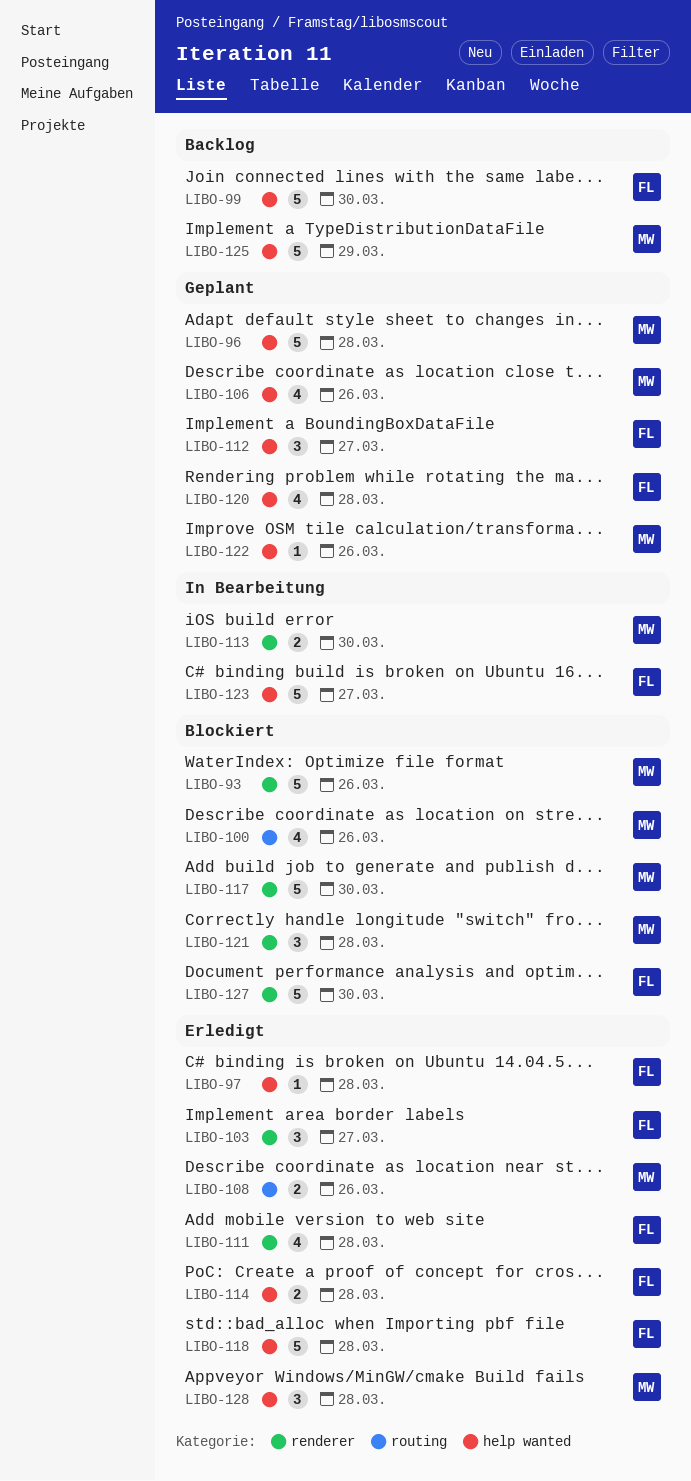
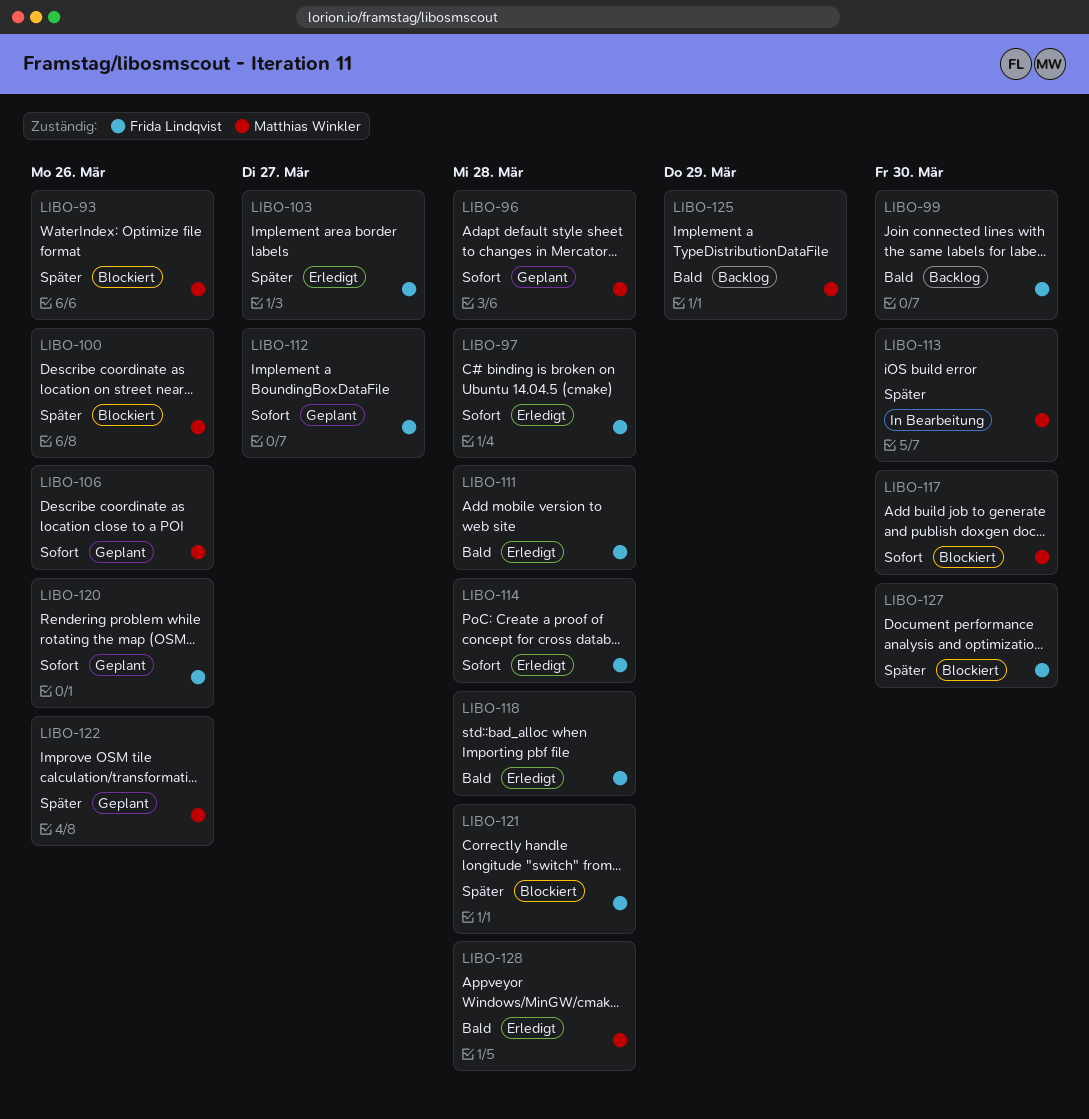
LIBO-108: present -> none
LIBO-120, due: Mar 28 -> Mar 26
LIBO-121, owner: Matthias Winkler -> Frida Lindqvist
LIBO-123: present -> none

